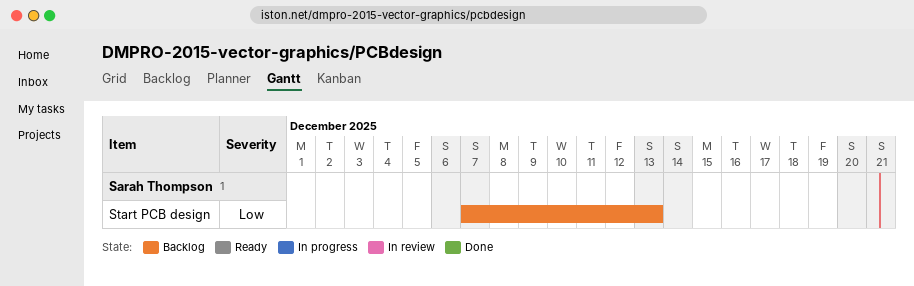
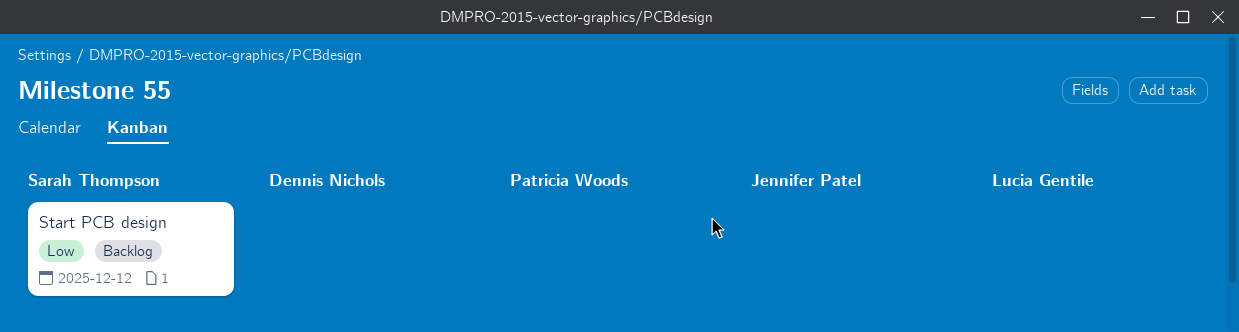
Start PCB design, due: Dec 13 -> Dec 12

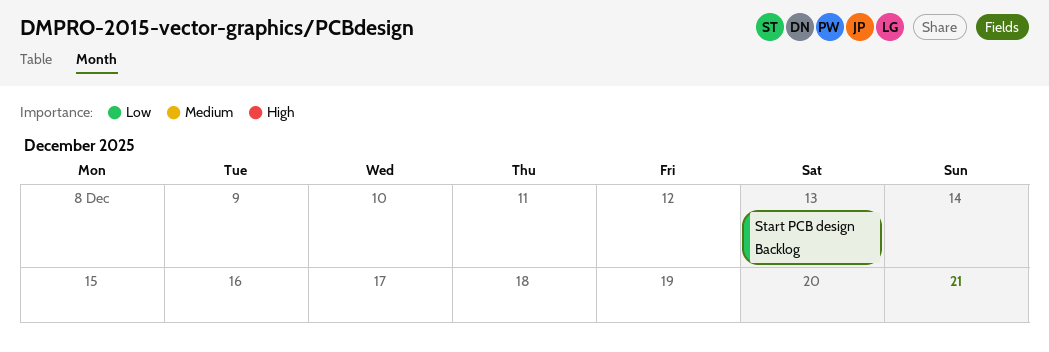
Start PCB design, due: Dec 12 -> Dec 13

